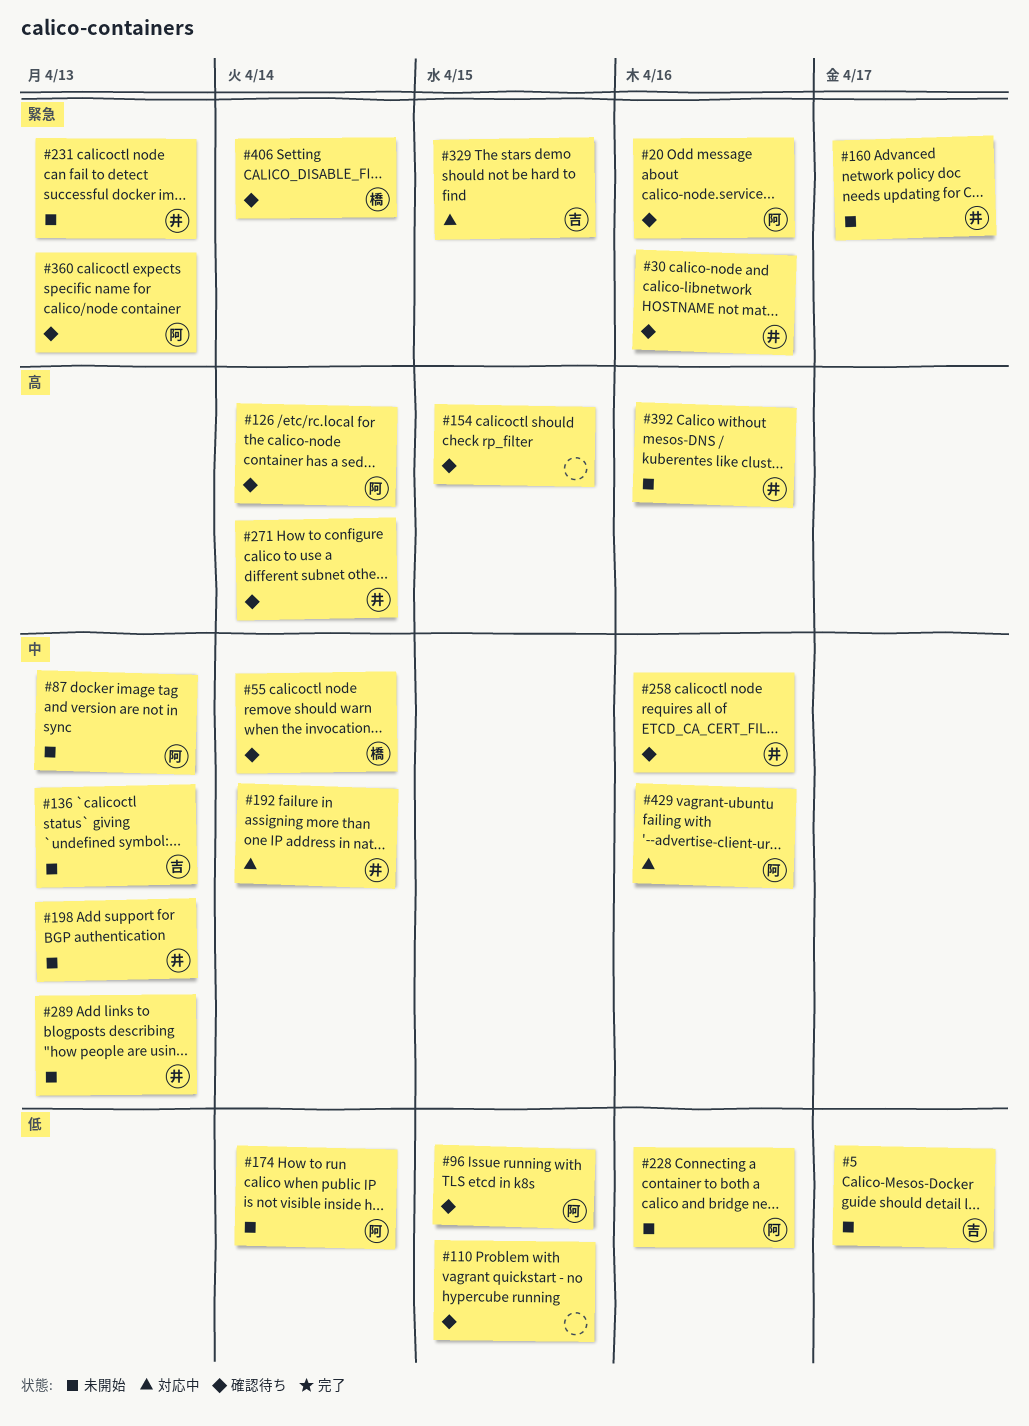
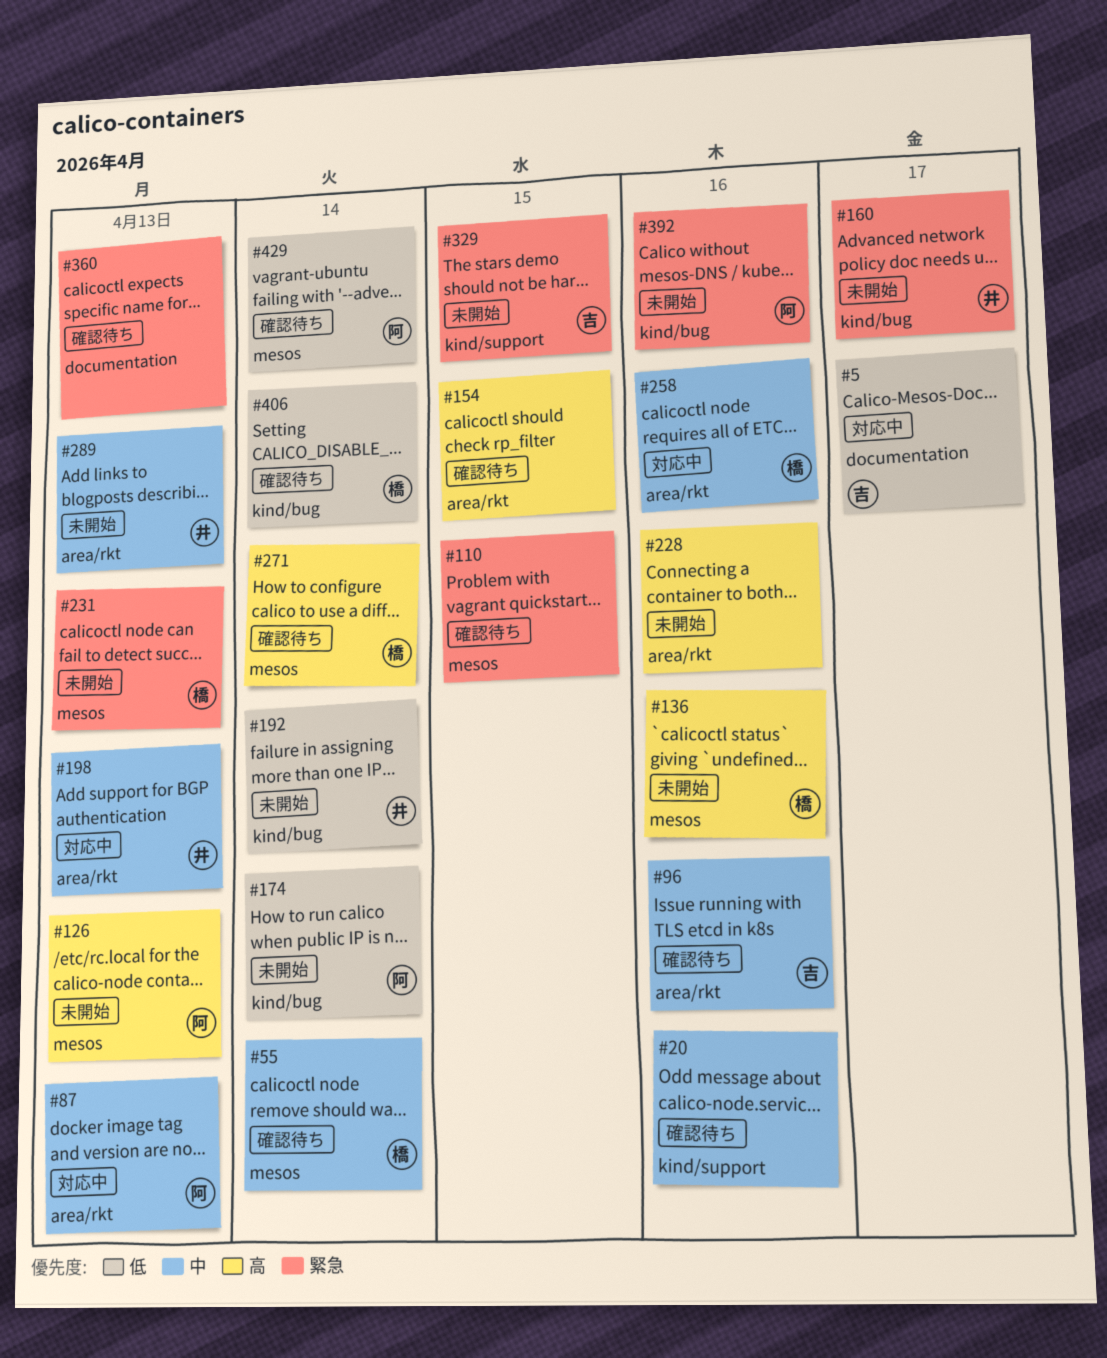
#5, status: 未開始 -> 対応中
#20, owner: 阿 -> none
#20, priority: 緊急 -> 中
#30: present -> none
#87, status: 未開始 -> 対応中
#96, owner: 阿 -> 吉
#96, priority: 低 -> 中
#96, due: Apr 15 -> Apr 16
#110, priority: 低 -> 緊急
#126, status: 確認待ち -> 未開始
#126, due: Apr 14 -> Apr 13
#136, owner: 吉 -> 橋
#136, priority: 中 -> 高
#136, due: Apr 13 -> Apr 16
#192, status: 対応中 -> 未開始
#192, priority: 中 -> 低
#198, status: 未開始 -> 対応中
#228, owner: 阿 -> none
#228, priority: 低 -> 高
#231, owner: 井 -> 橋
#258, status: 確認待ち -> 対応中
#258, owner: 井 -> 橋
#271, owner: 井 -> 橋
#329, status: 対応中 -> 未開始
#360, owner: 阿 -> none
#392, owner: 井 -> 阿
#392, priority: 高 -> 緊急
#406, priority: 緊急 -> 低
#429, status: 対応中 -> 確認待ち
#429, priority: 中 -> 低
#429, due: Apr 16 -> Apr 14

